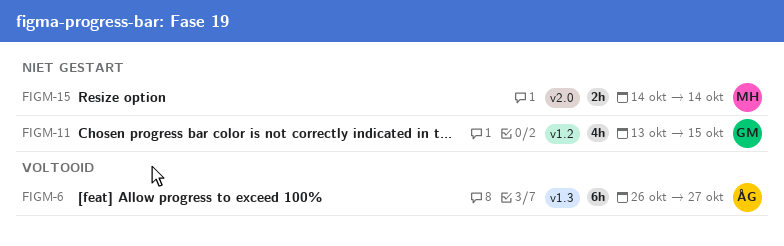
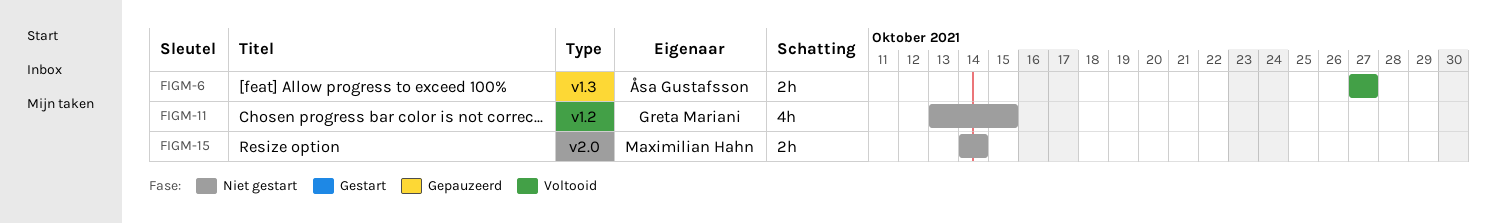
FIGM-6, estimate: 6h -> 2h
FIGM-6, start: Oct 26 -> Oct 27

